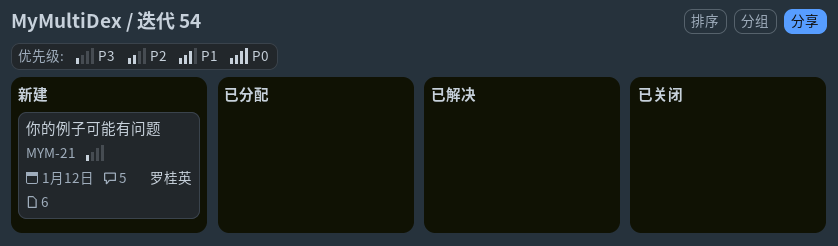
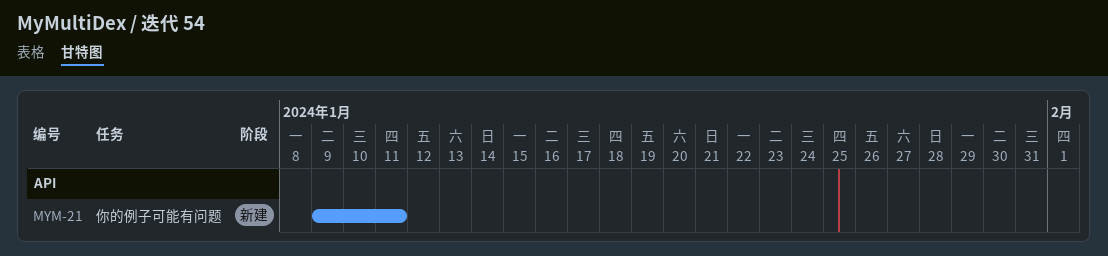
MYM-21, due: Jan 12 -> Jan 11

